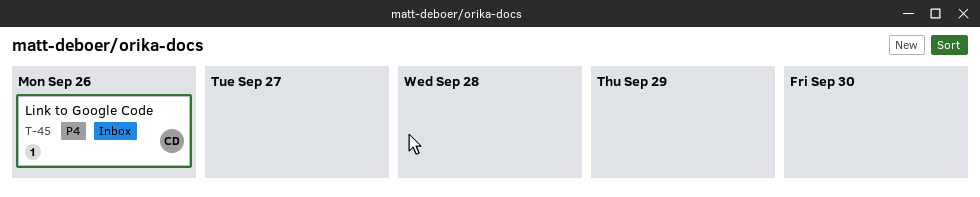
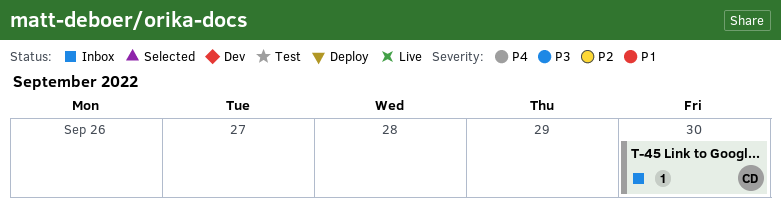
T-45, due: Sep 26 -> Sep 30

